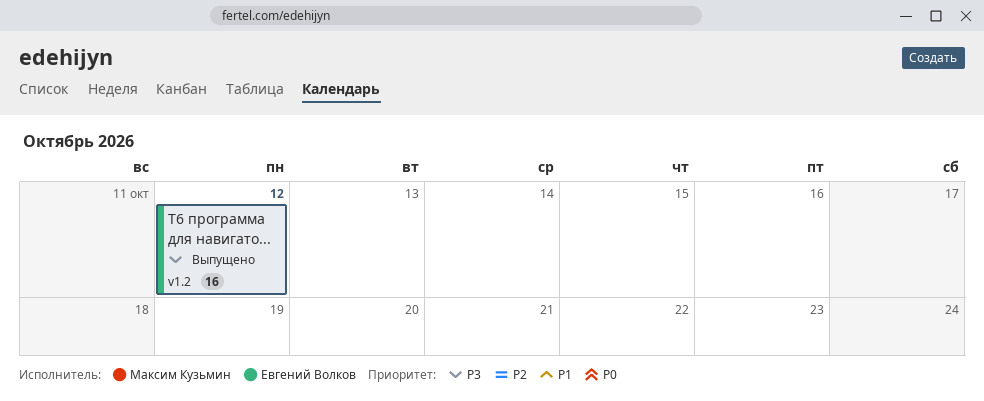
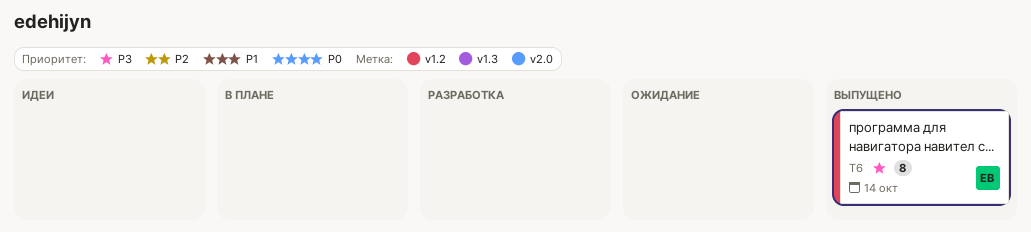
T6, estimate: 16 -> 8
T6, due: Oct 12 -> Oct 14

